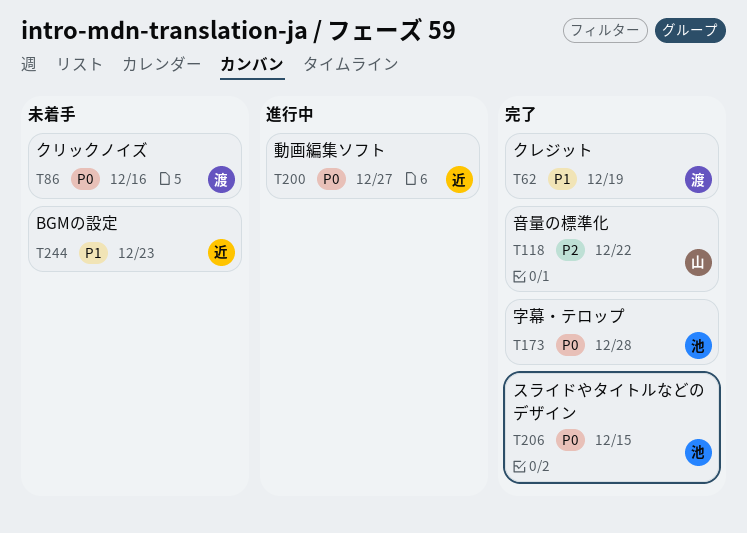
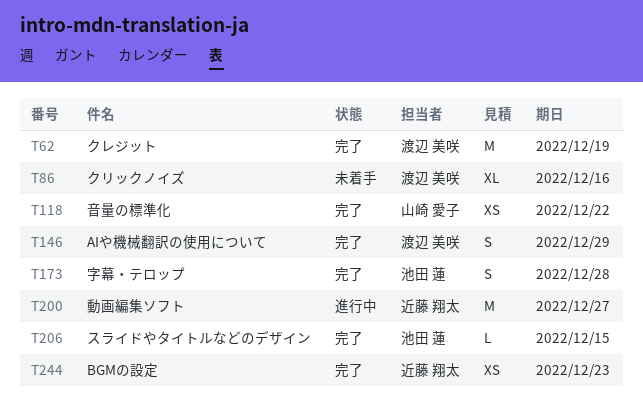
T146: none -> present
T244, status: 未着手 -> 完了

